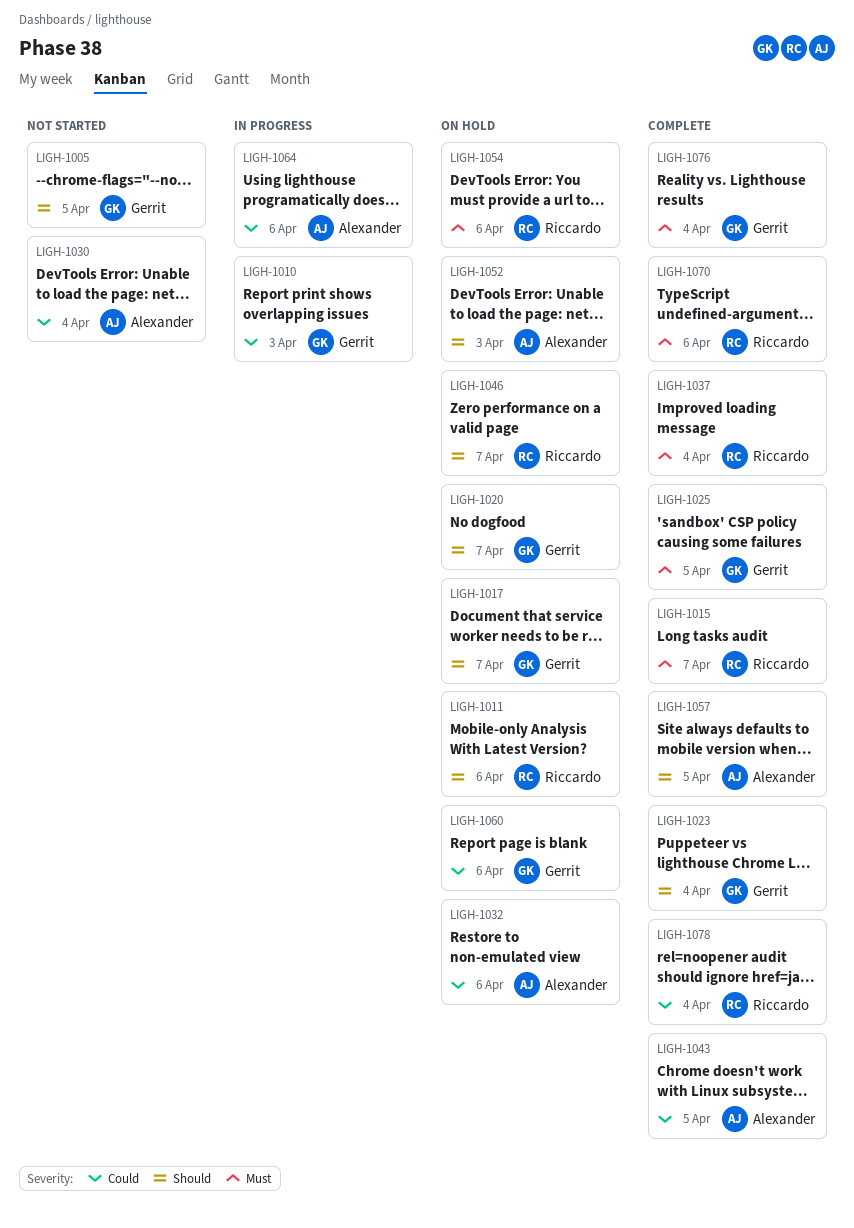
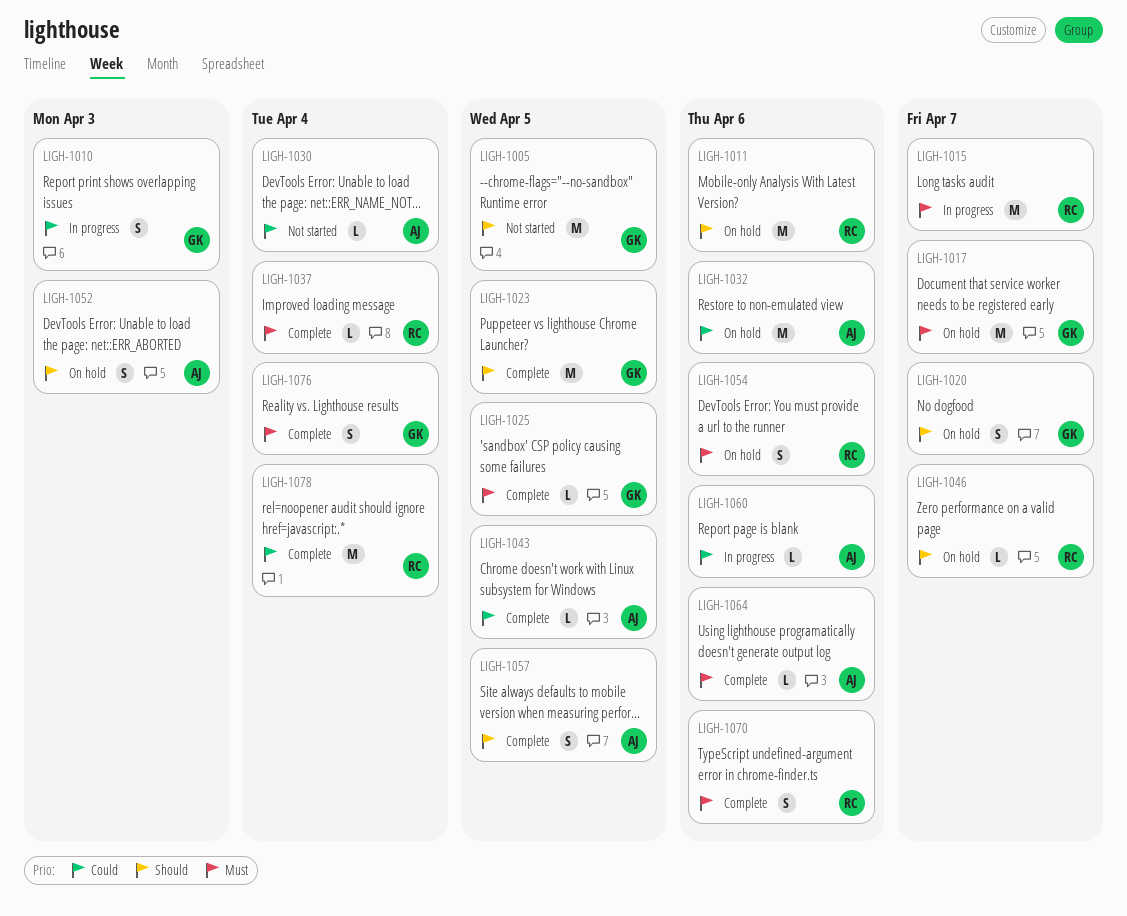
LIGH-1015, status: Complete -> In progress
LIGH-1017, priority: Should -> Must
LIGH-1023, due: Apr 4 -> Apr 5
LIGH-1060, status: On hold -> In progress
LIGH-1060, owner: Gerrit -> Alexander
LIGH-1064, status: In progress -> Complete
LIGH-1064, priority: Could -> Must

